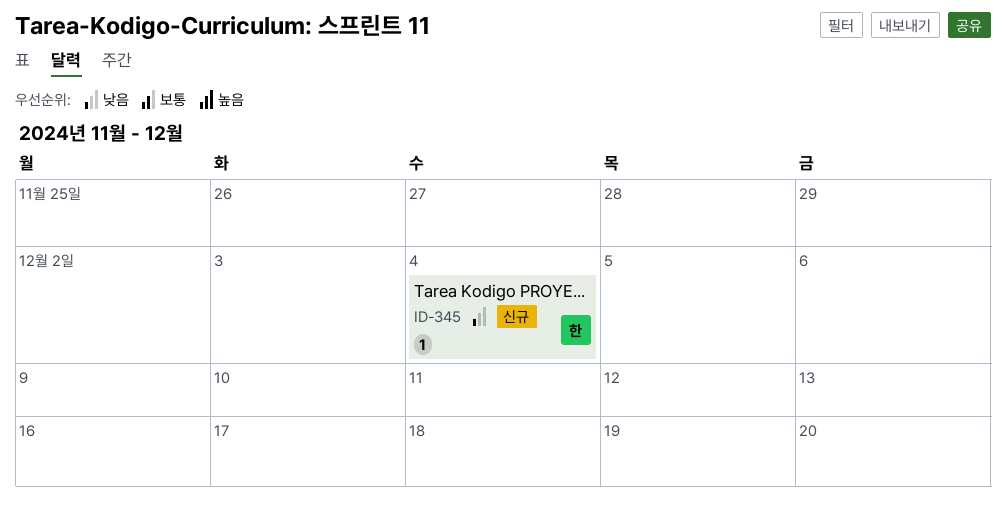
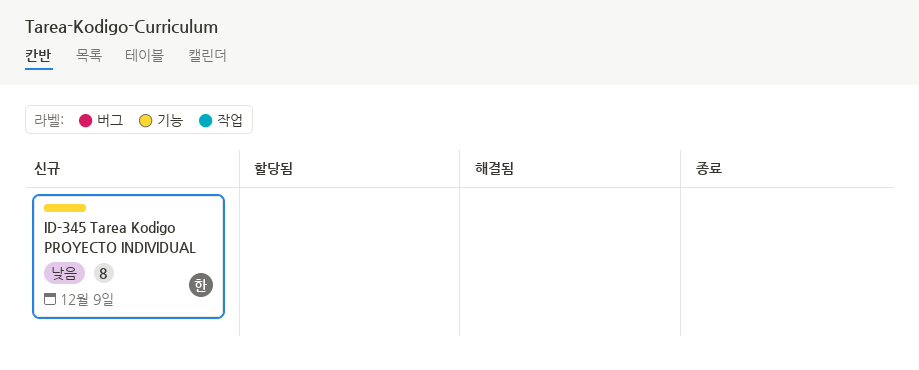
ID-345, estimate: 1 -> 8
ID-345, due: Dec 4 -> Dec 9

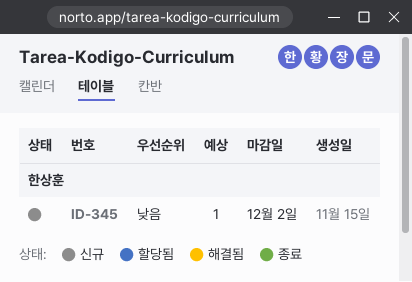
ID-345, estimate: 8 -> 1
ID-345, due: Dec 9 -> Dec 2

